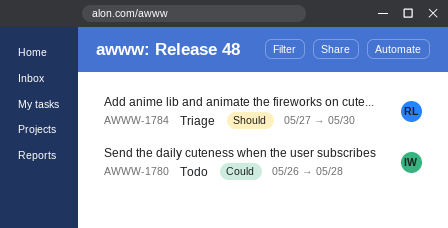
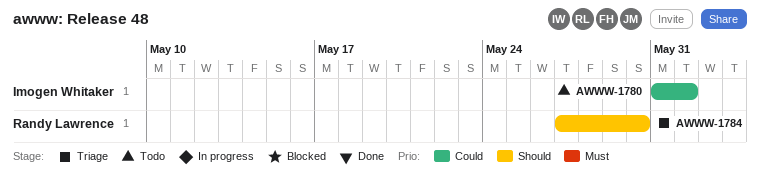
AWWW-1780, start: May 26 -> May 31
AWWW-1780, due: May 28 -> Jun 1

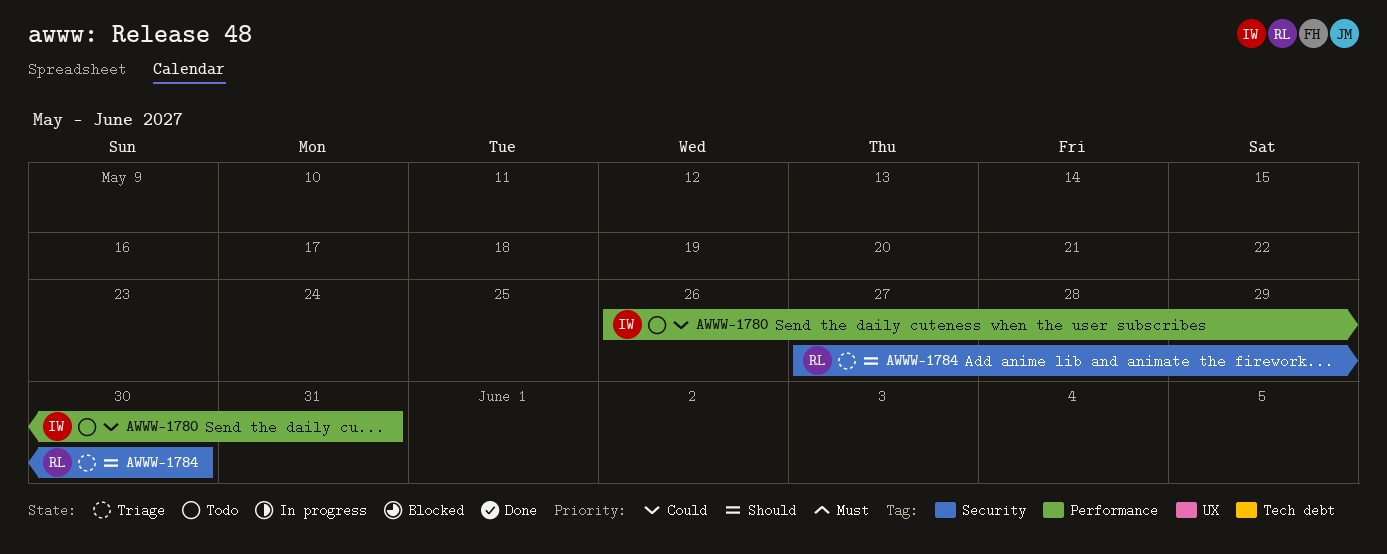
AWWW-1780, start: May 31 -> May 26
AWWW-1780, due: Jun 1 -> May 31

